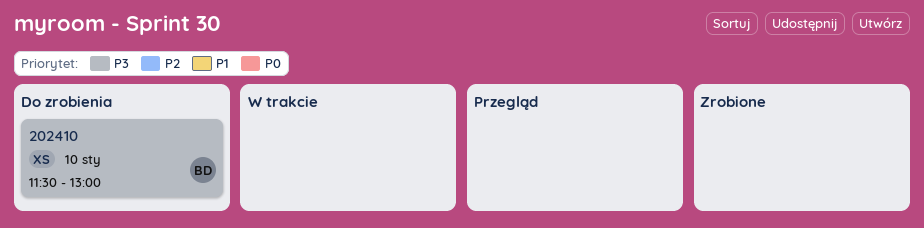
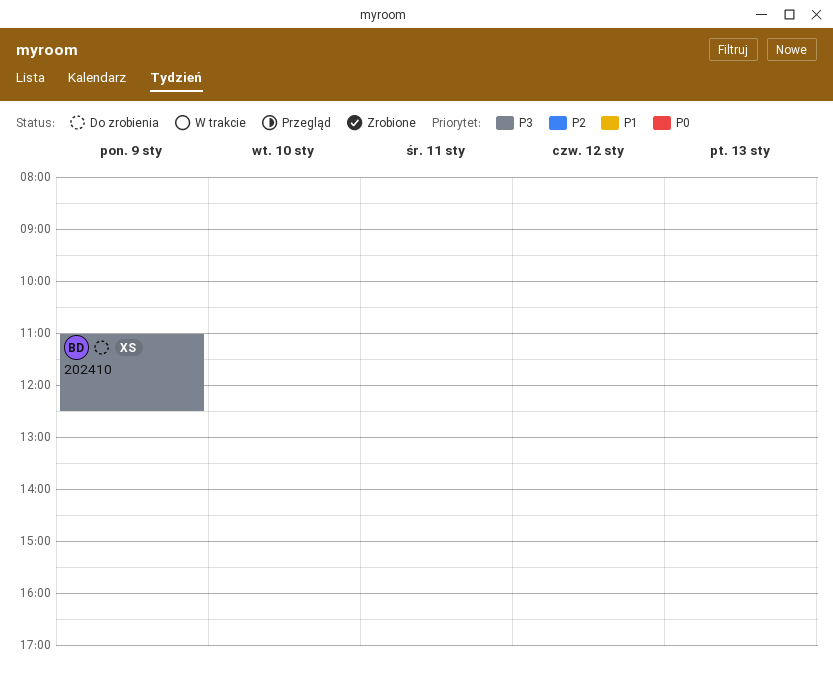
202410, day: Jan 10 -> Jan 9
202410, begins: 11:30 -> 11:00
202410, ends: 13:00 -> 12:30

